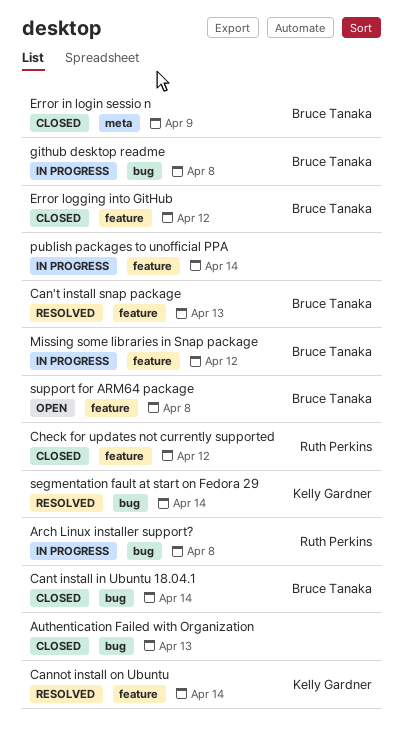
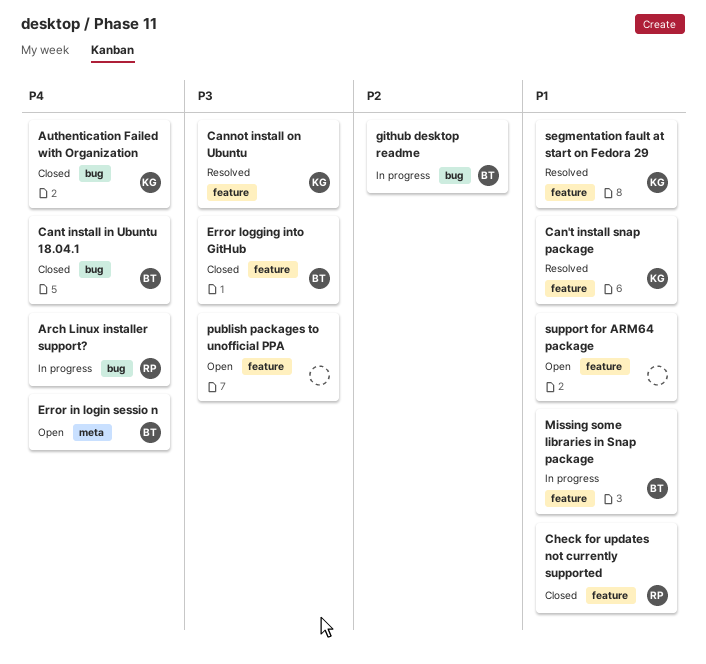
Authentication Failed with Organization, owner: none -> Kelly Gardner
Can't install snap package, owner: Bruce Tanaka -> Kelly Gardner
Error in login sessio n, status: Closed -> Open
publish packages to unofficial PPA, status: In progress -> Open
segmentation fault at start on Fedora 29, label: bug -> feature
support for ARM64 package, owner: Bruce Tanaka -> none

